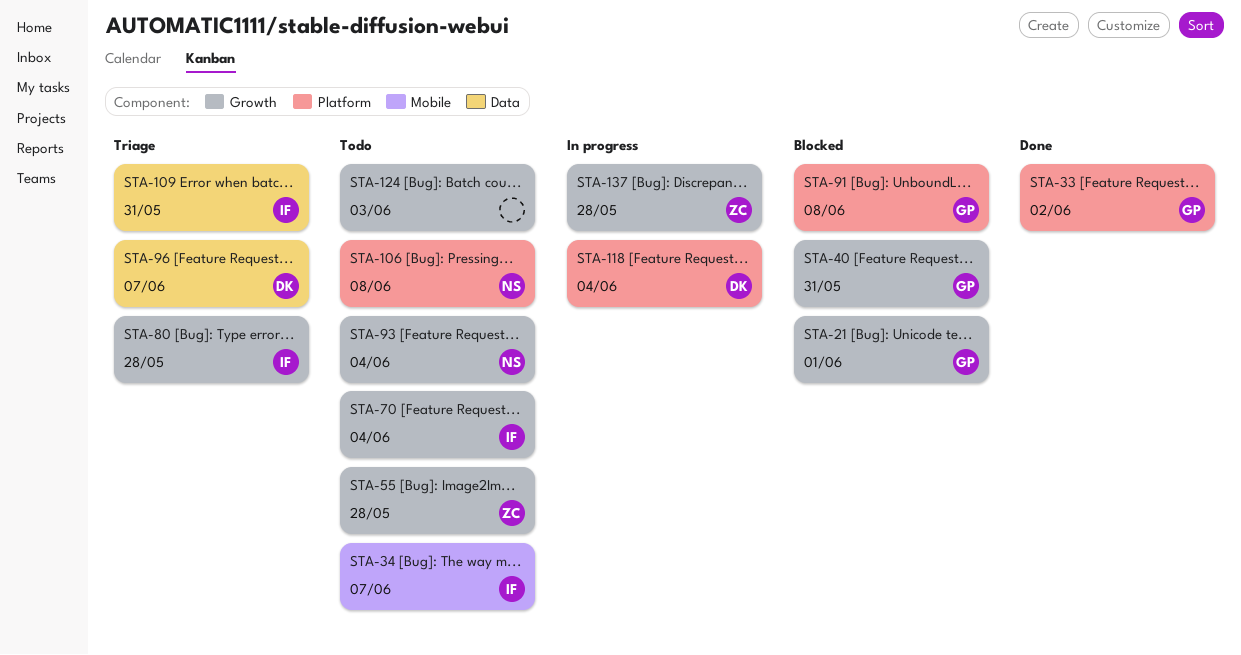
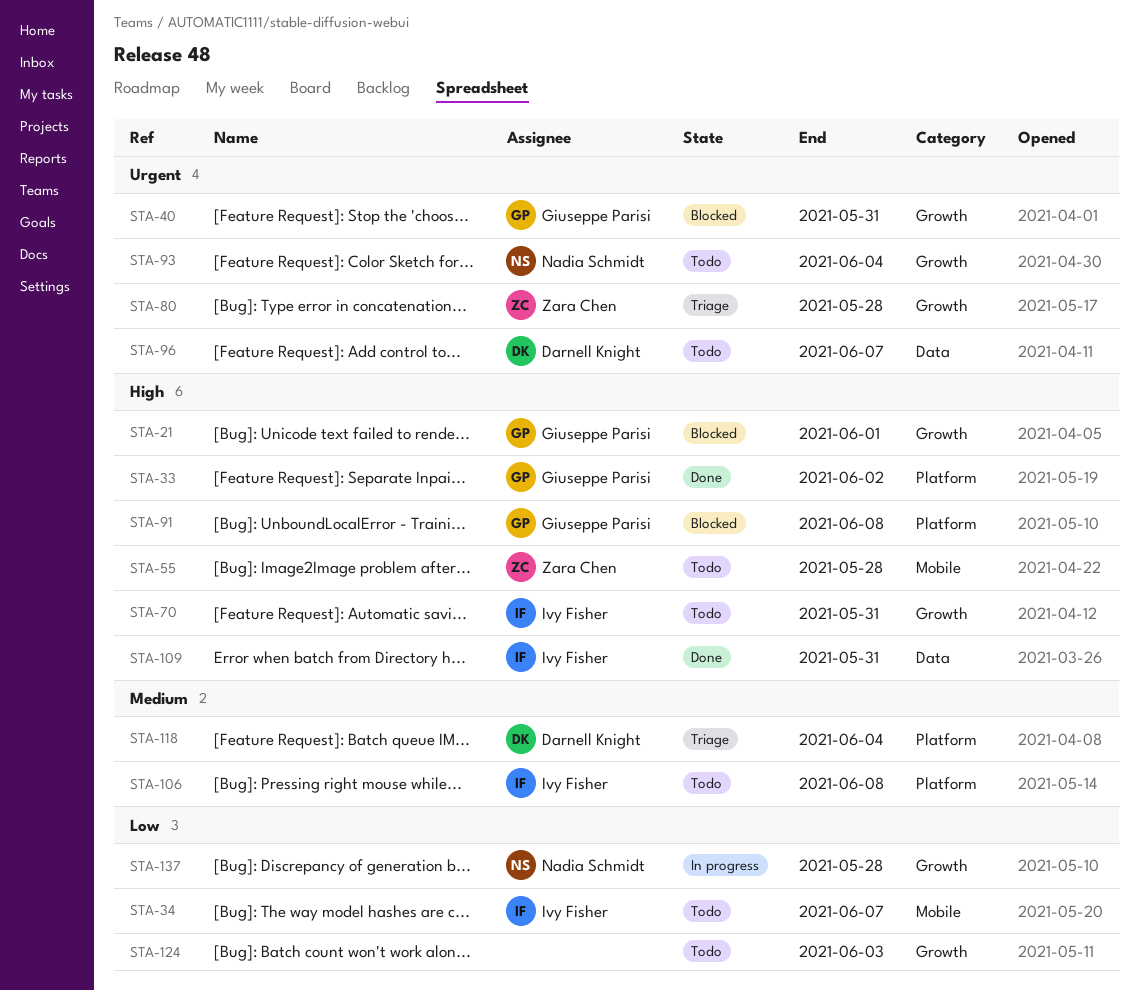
STA-55, label: Growth -> Mobile
STA-70, due: Jun 4 -> May 31
STA-80, owner: Ivy Fisher -> Zara Chen
STA-96, status: Triage -> Todo
STA-106, owner: Nadia Schmidt -> Ivy Fisher
STA-109, status: Triage -> Done
STA-118, status: In progress -> Triage
STA-137, owner: Zara Chen -> Nadia Schmidt

